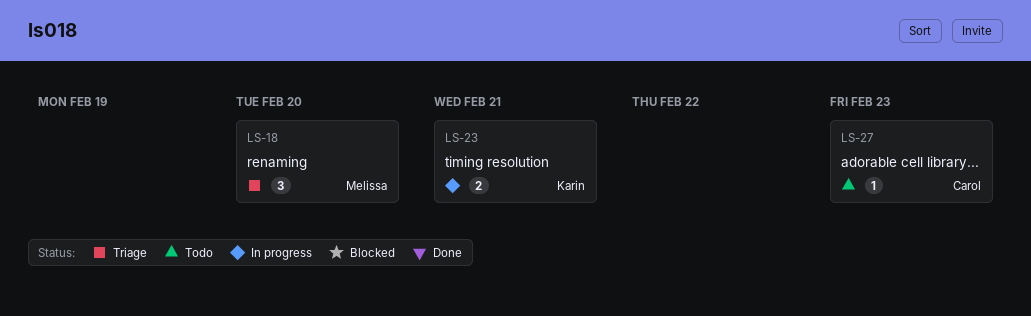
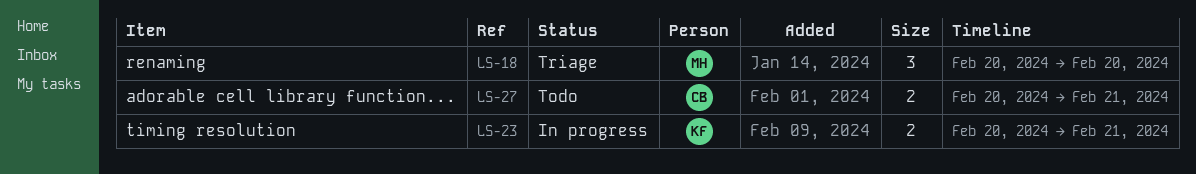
LS-27, estimate: 1 -> 2
LS-27, due: Feb 23 -> Feb 21

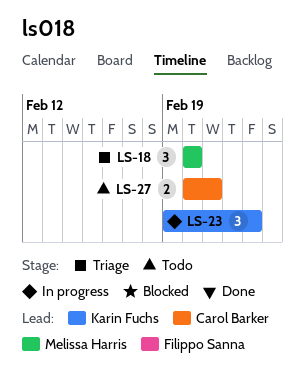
LS-23, estimate: 2 -> 3
LS-23, start: Feb 20 -> Feb 19
LS-23, due: Feb 21 -> Feb 23

